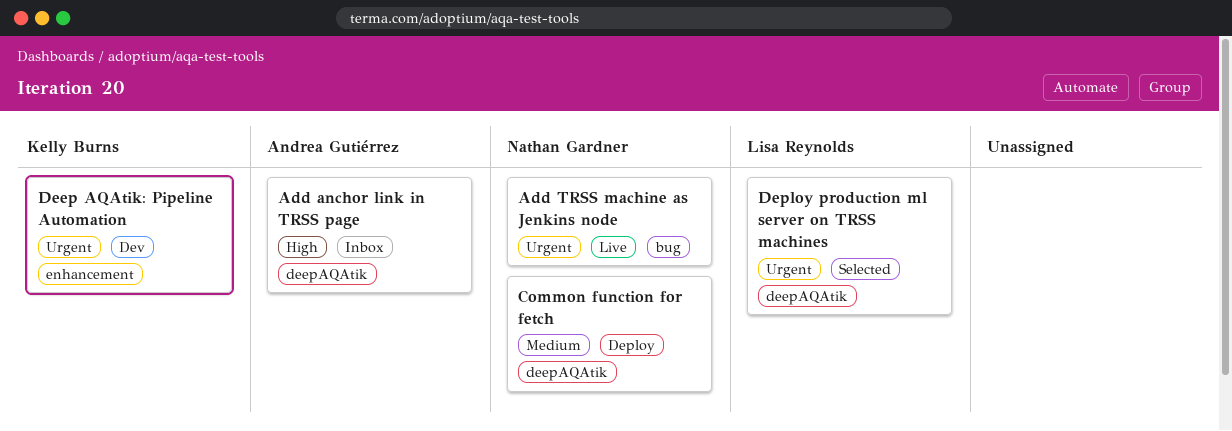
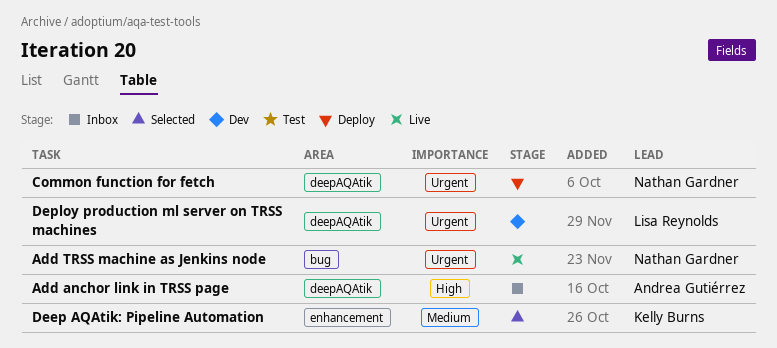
Common function for fetch, priority: Medium -> Urgent
Deep AQAtik: Pipeline Automation, status: Dev -> Selected
Deep AQAtik: Pipeline Automation, priority: Urgent -> Medium
Deploy production ml server on TRSS machines, status: Selected -> Dev

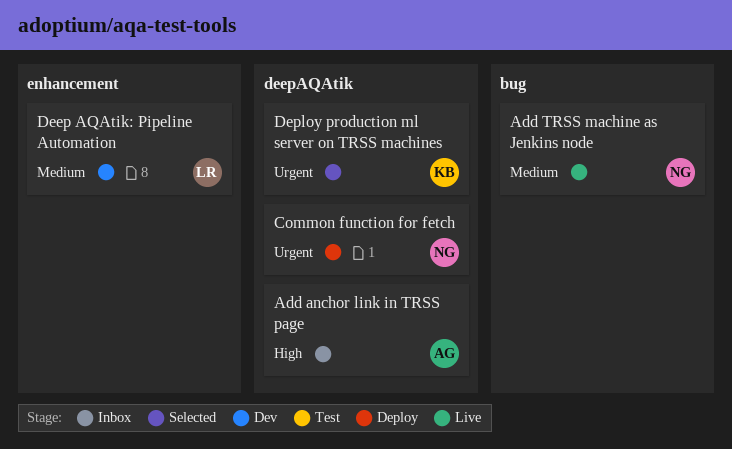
Add TRSS machine as Jenkins node, priority: Urgent -> Medium
Deep AQAtik: Pipeline Automation, status: Selected -> Dev
Deep AQAtik: Pipeline Automation, owner: Kelly Burns -> Lisa Reynolds
Deploy production ml server on TRSS machines, status: Dev -> Selected
Deploy production ml server on TRSS machines, owner: Lisa Reynolds -> Kelly Burns

